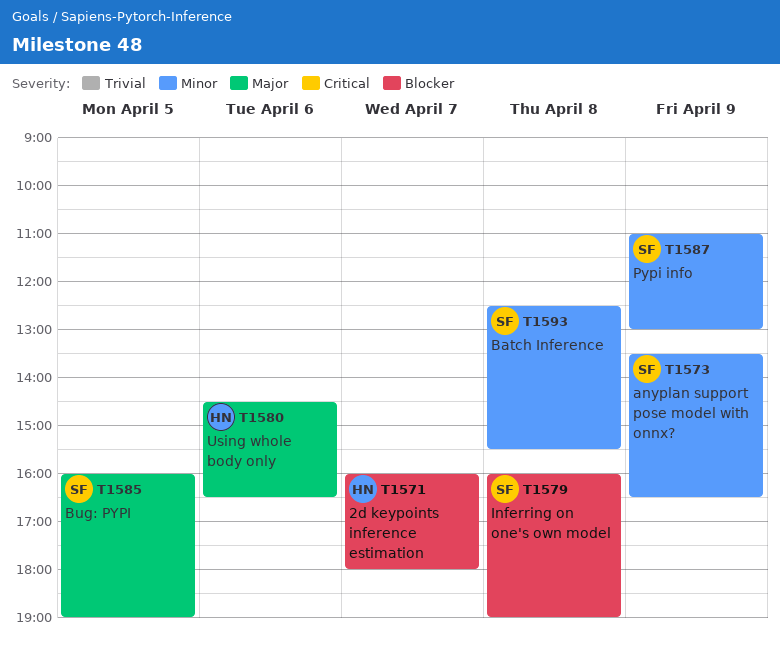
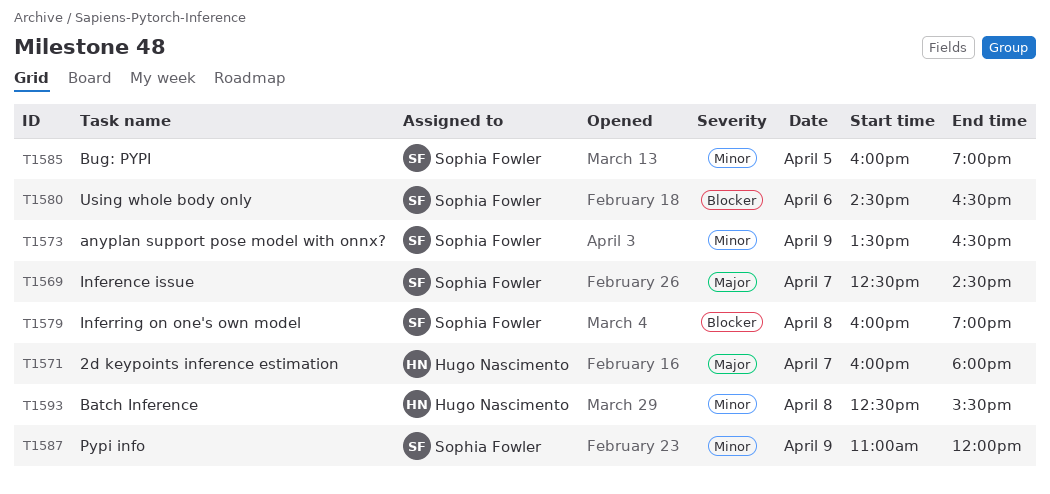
T1569: none -> present
T1571, priority: Blocker -> Major
T1580, owner: Hugo Nascimento -> Sophia Fowler
T1580, priority: Major -> Blocker
T1585, priority: Major -> Minor
T1587, ends: 13:00 -> 12:00
T1593, owner: Sophia Fowler -> Hugo Nascimento

